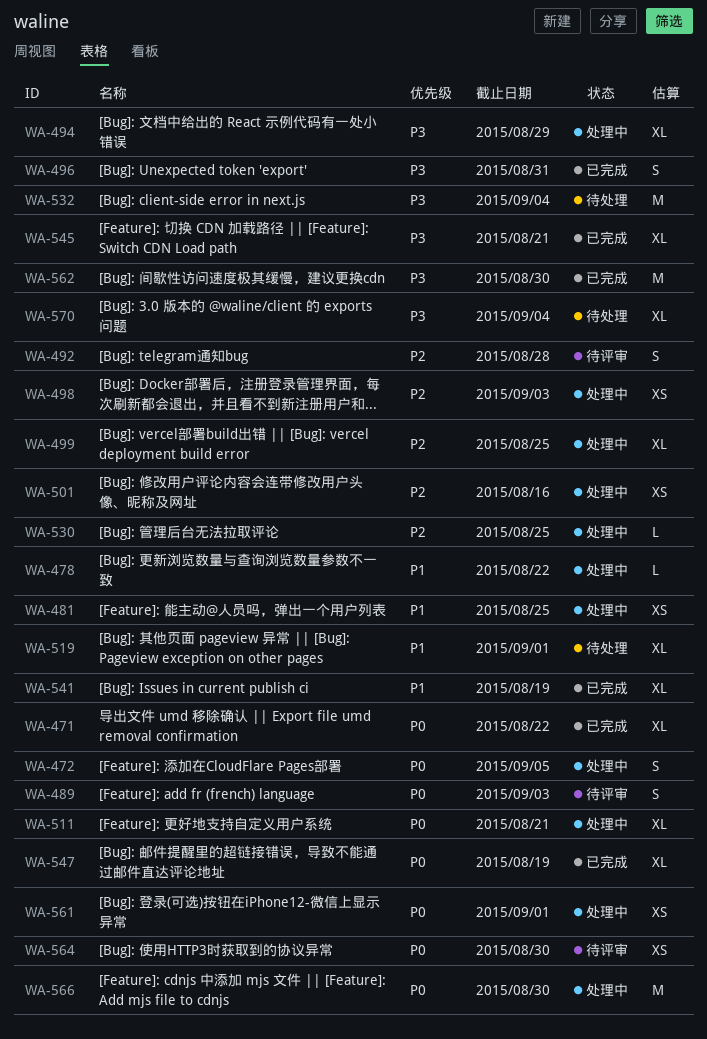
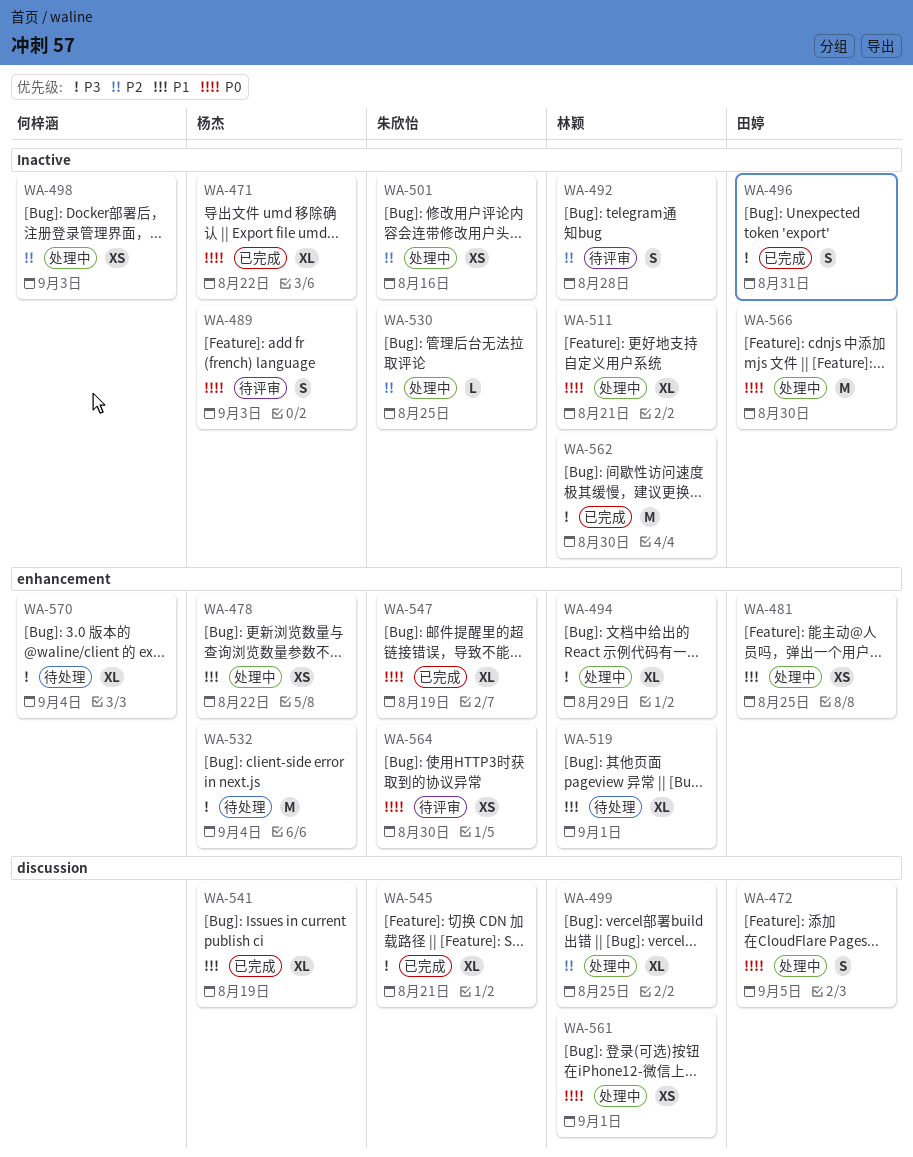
WA-478, estimate: L -> XS

